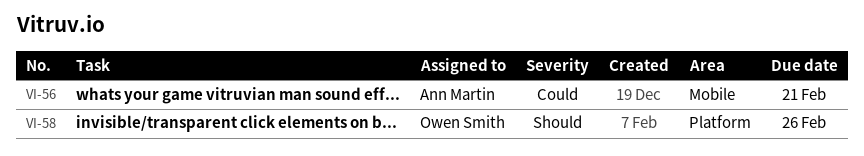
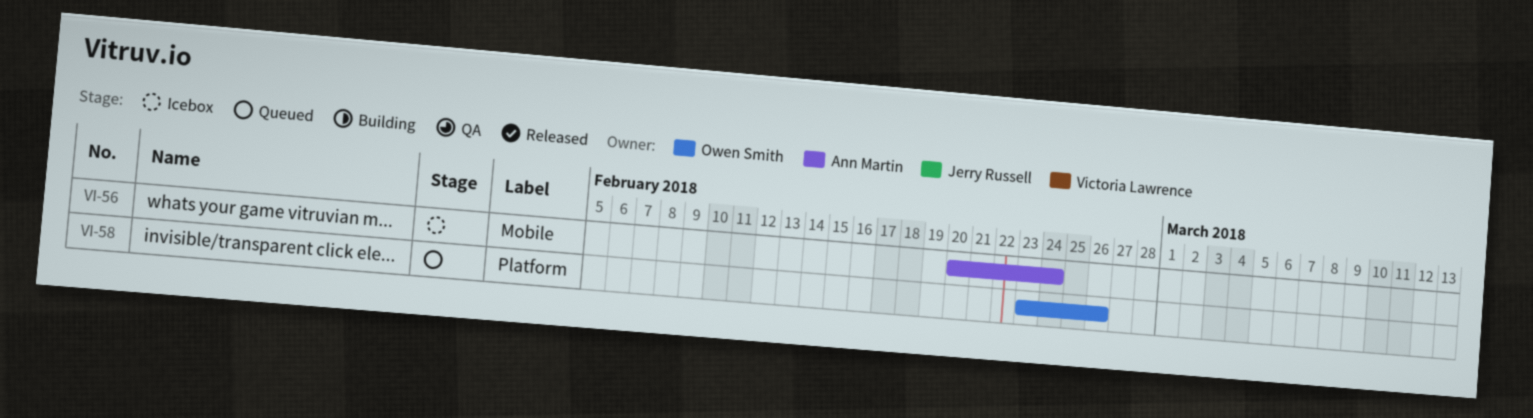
VI-56, due: Feb 21 -> Feb 24

